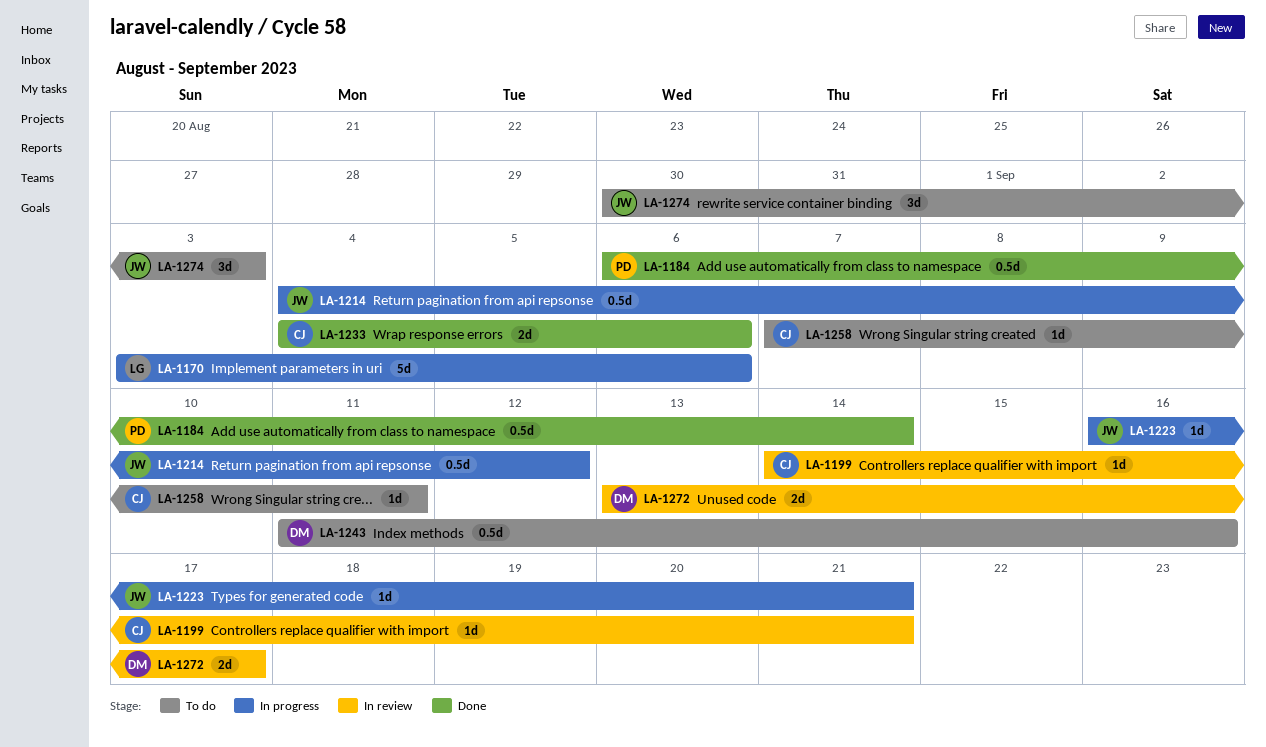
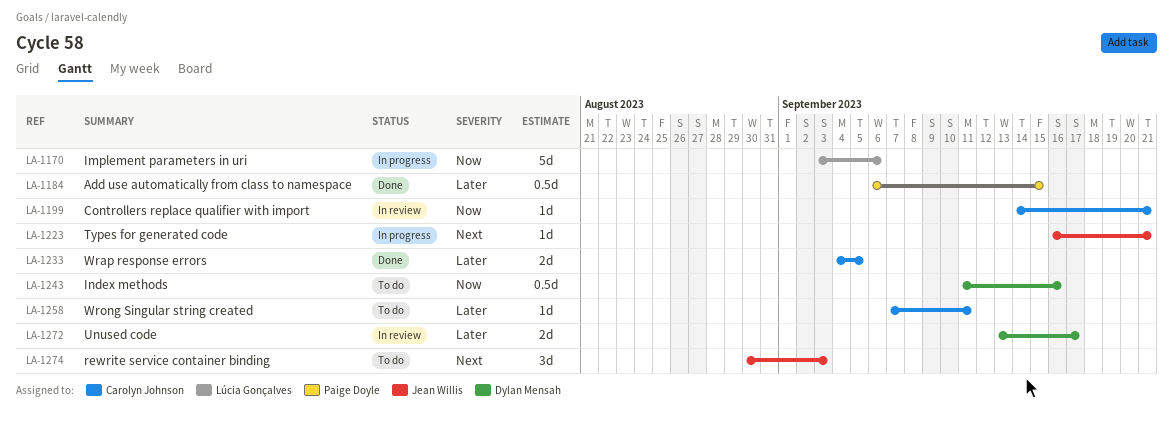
LA-1184, due: Sep 14 -> Sep 15
LA-1214: present -> none
LA-1233, due: Sep 6 -> Sep 5

